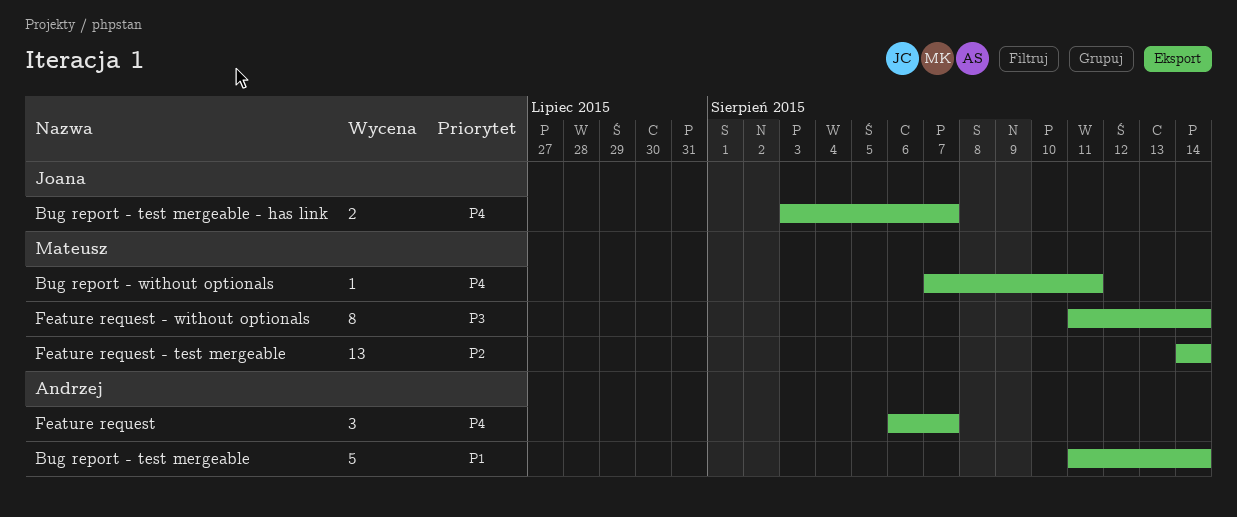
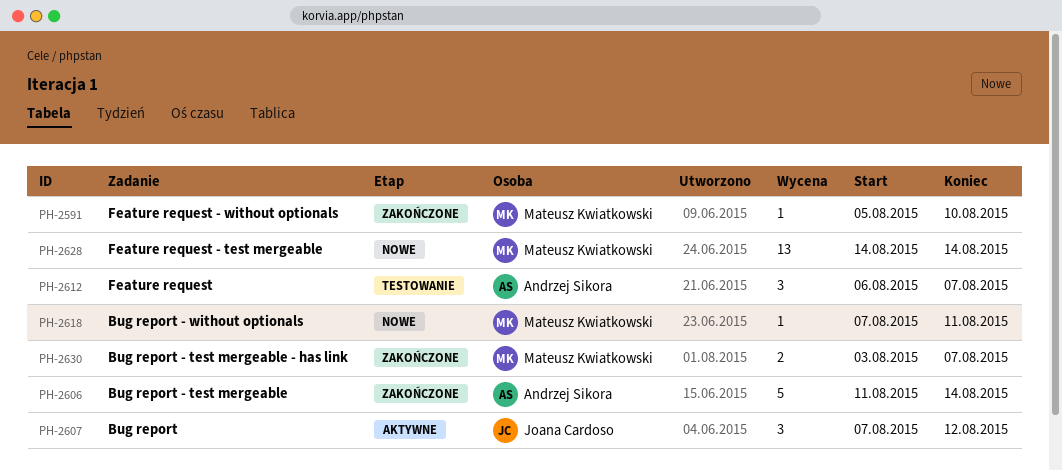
Bug report: none -> present
Bug report - test mergeable - has link, owner: Joana Cardoso -> Mateusz Kwiatkowski
Feature request - without optionals, estimate: 8 -> 1
Feature request - without optionals, start: Aug 11 -> Aug 5
Feature request - without optionals, due: Aug 14 -> Aug 10

